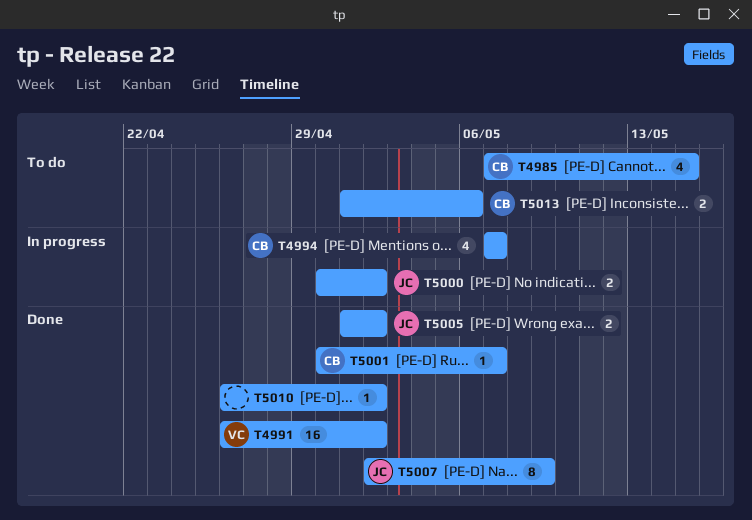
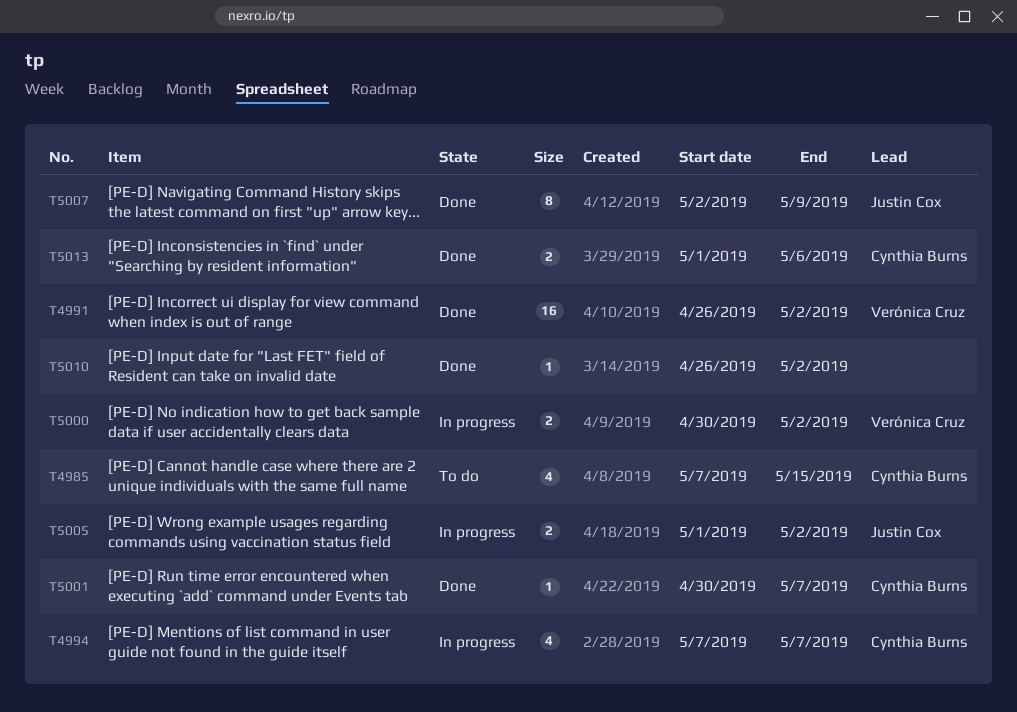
T5000, owner: Justin Cox -> Verónica Cruz
T5005, status: Done -> In progress
T5013, status: To do -> Done

